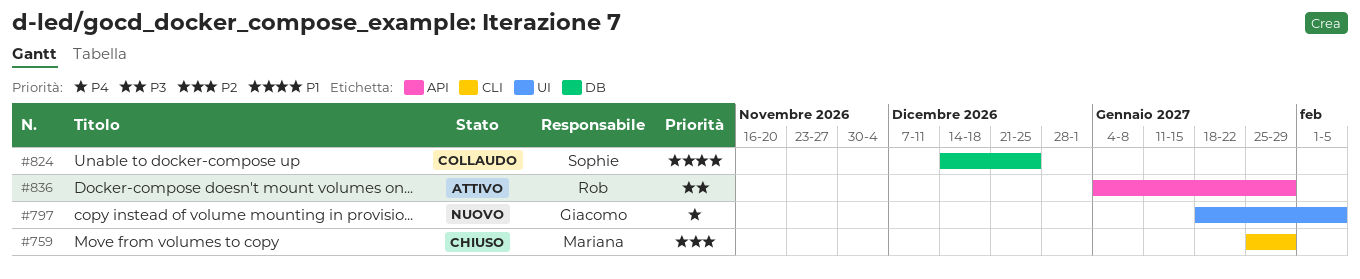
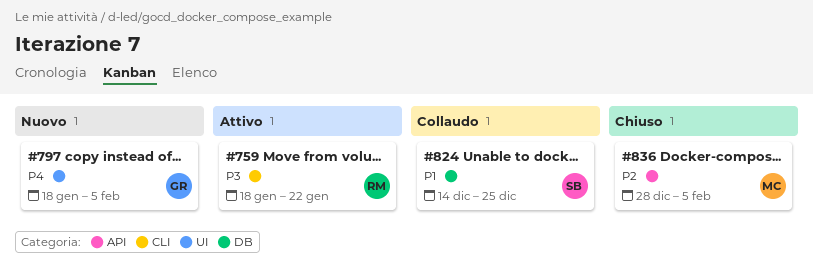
#759, status: Chiuso -> Attivo
#759, owner: Mariana -> Rob
#759, priority: P2 -> P3
#759, start: Jan 25 -> Jan 18
#759, due: Jan 29 -> Jan 22
#836, status: Attivo -> Chiuso
#836, owner: Rob -> Mariana
#836, priority: P3 -> P2
#836, start: Jan 4 -> Dec 28
#836, due: Jan 29 -> Feb 5

